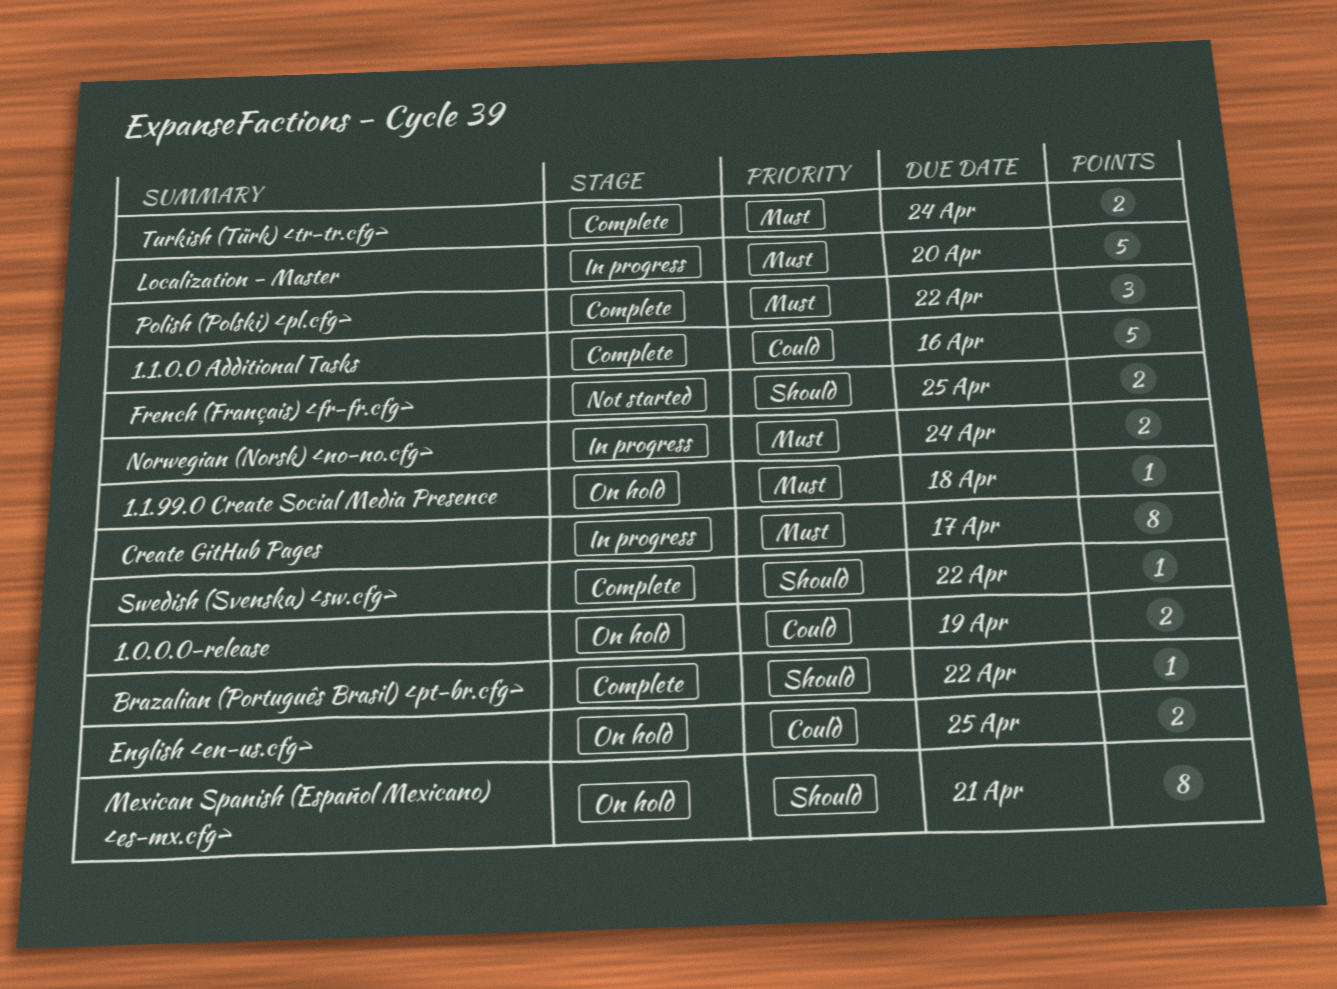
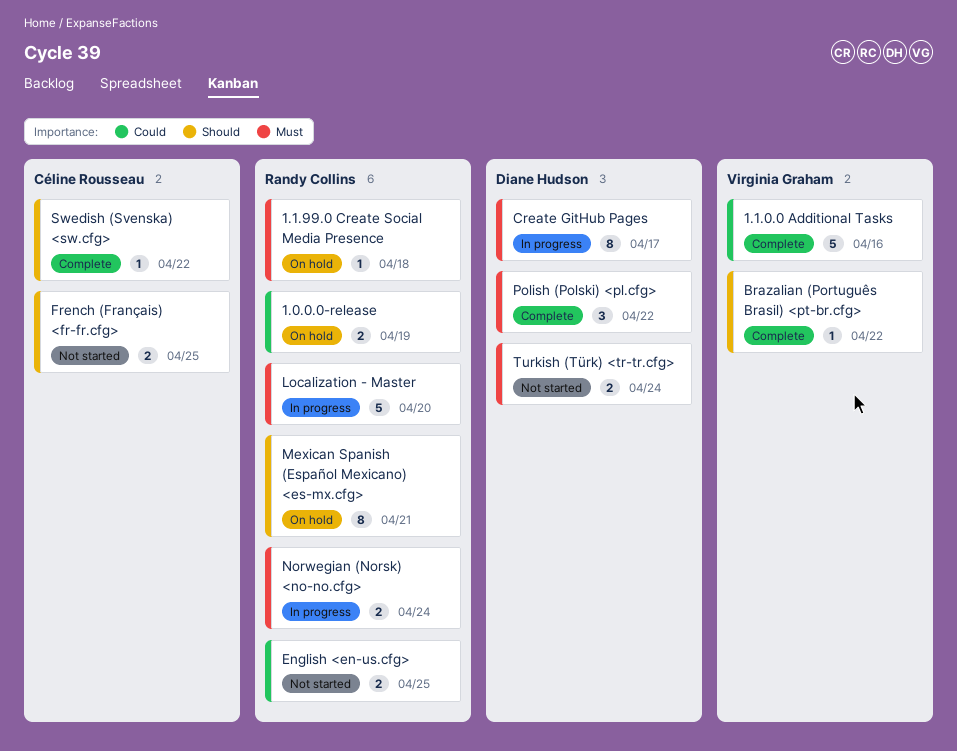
English <en-us.cfg>, status: On hold -> Not started
Turkish (Türk) <tr-tr.cfg>, status: Complete -> Not started

